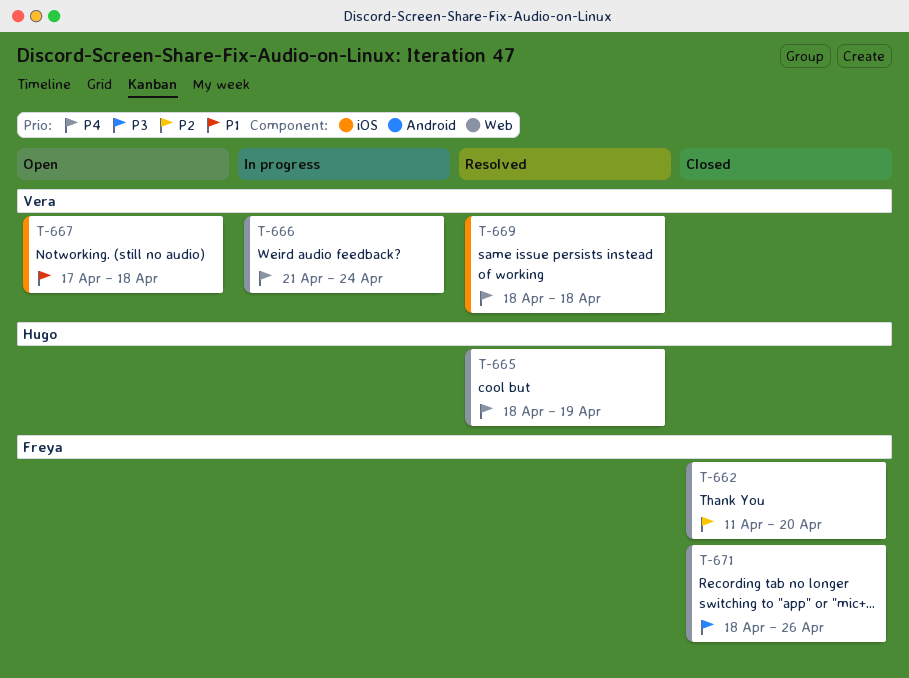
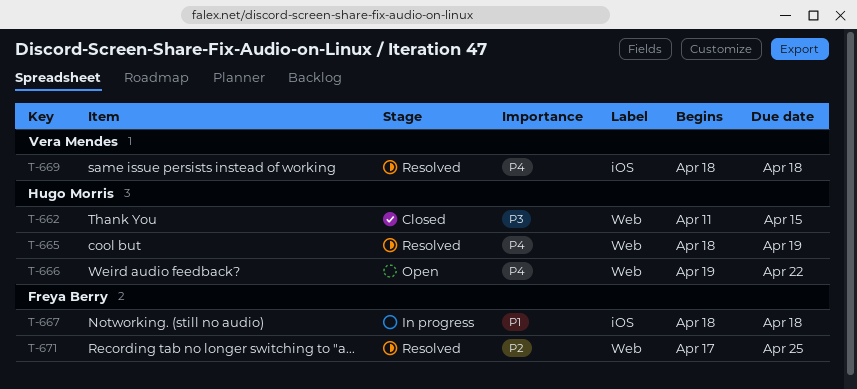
T-662, owner: Freya Berry -> Hugo Morris
T-662, priority: P2 -> P3
T-662, due: Apr 20 -> Apr 15
T-666, status: In progress -> Open
T-666, owner: Vera Mendes -> Hugo Morris
T-666, start: Apr 21 -> Apr 19
T-666, due: Apr 24 -> Apr 22
T-667, status: Open -> In progress
T-667, owner: Vera Mendes -> Freya Berry
T-667, start: Apr 17 -> Apr 18
T-671, status: Closed -> Resolved
T-671, priority: P3 -> P2
T-671, start: Apr 18 -> Apr 17
T-671, due: Apr 26 -> Apr 25

